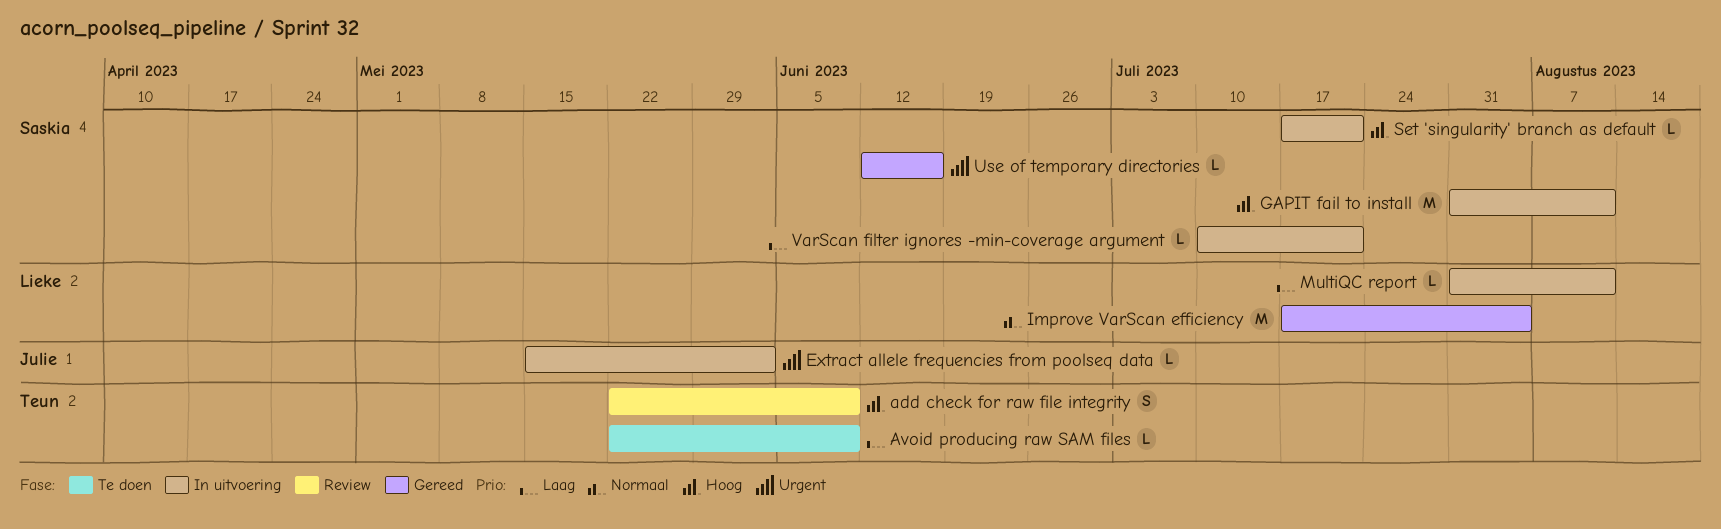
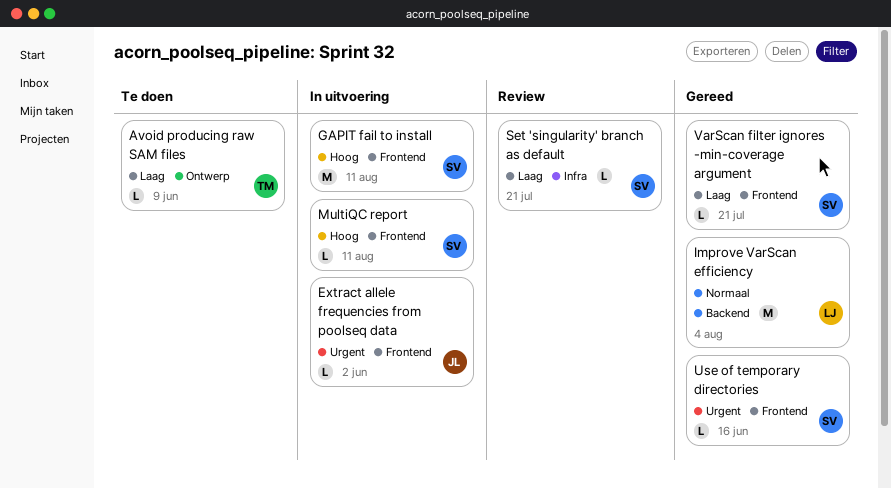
add check for raw file integrity: present -> none
MultiQC report, owner: Lieke -> Saskia
MultiQC report, priority: Laag -> Hoog
Set 'singularity' branch as default, status: In uitvoering -> Review
Set 'singularity' branch as default, priority: Hoog -> Laag
VarScan filter ignores -min-coverage argument, status: In uitvoering -> Gereed

